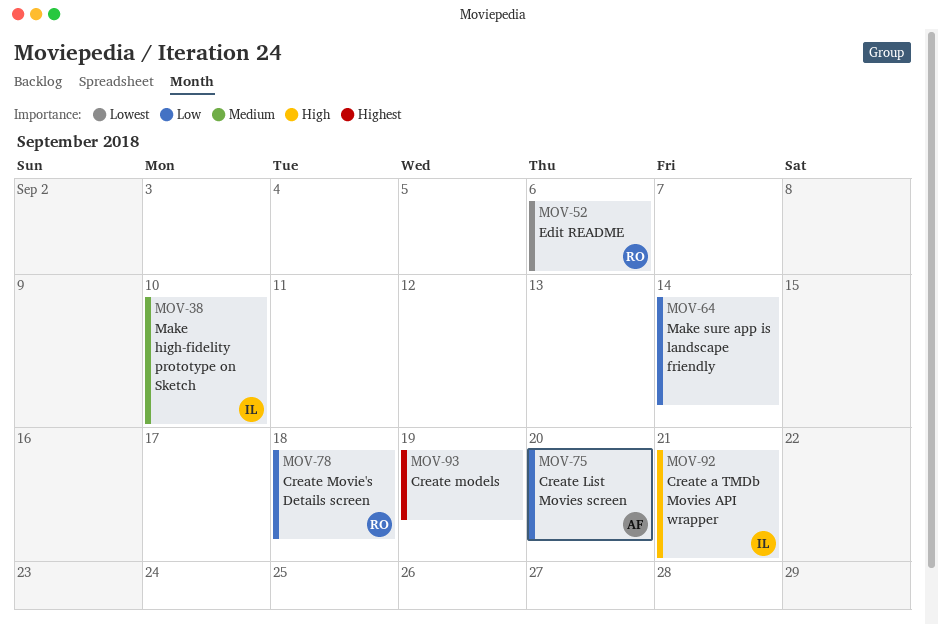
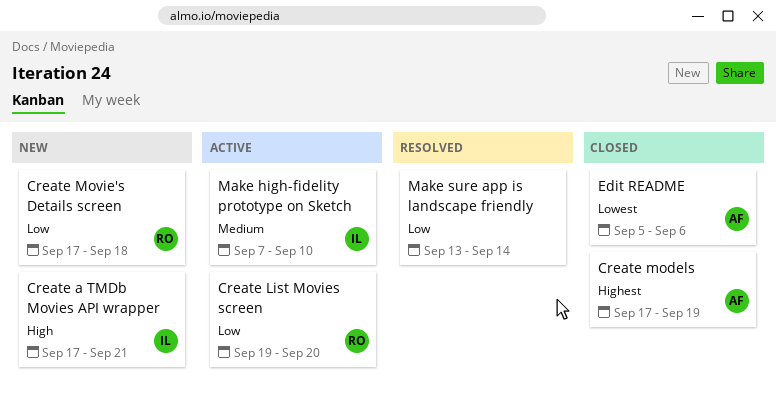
Create List Movies screen, owner: AF -> RO
Create models, owner: none -> AF
Edit README, owner: RO -> AF

